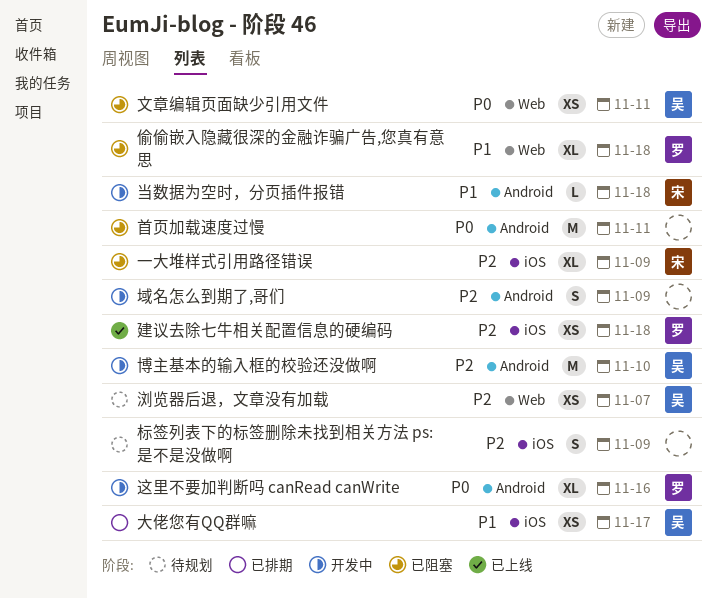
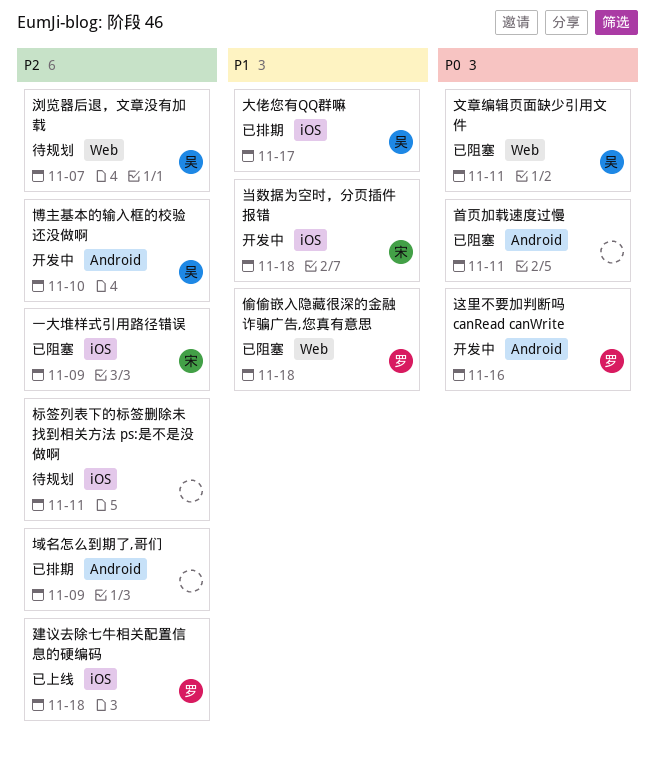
域名怎么到期了,哥们, status: 开发中 -> 已排期
当数据为空时，分页插件报错, label: Android -> iOS
标签列表下的标签删除未找到相关方法 ps:是不是没做啊, due: Nov 9 -> Nov 11

